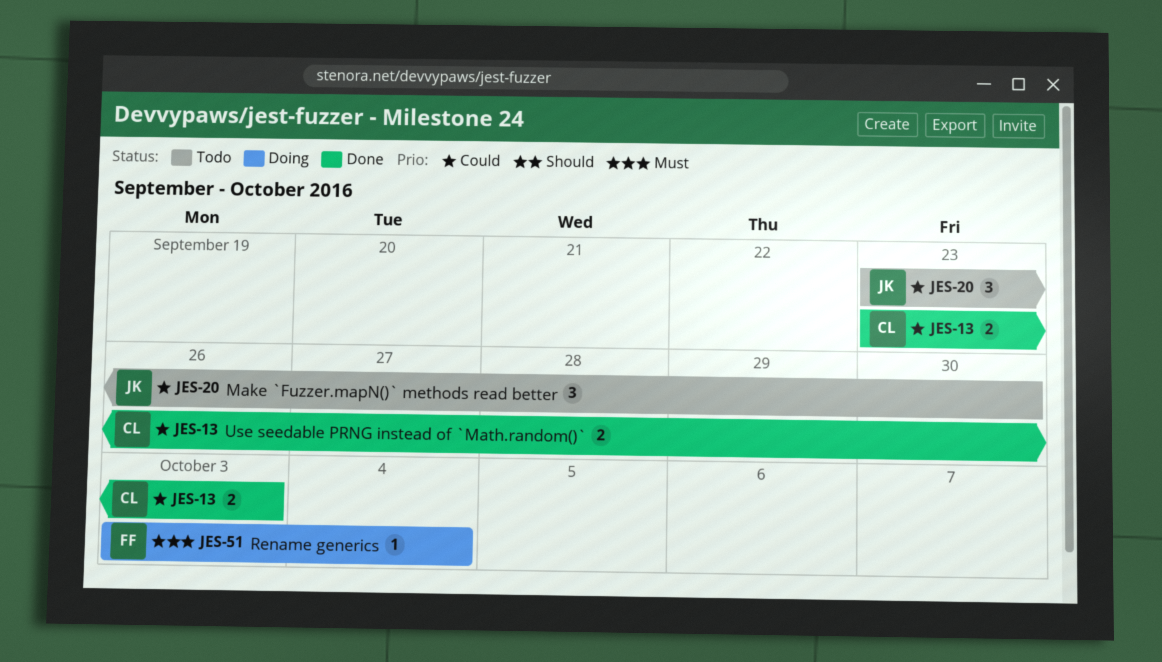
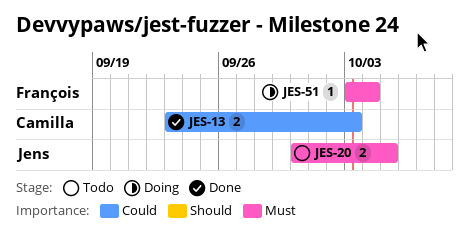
JES-20, priority: Could -> Must
JES-20, estimate: 3 -> 2
JES-20, start: Sep 23 -> Sep 30
JES-20, due: Sep 30 -> Oct 5

